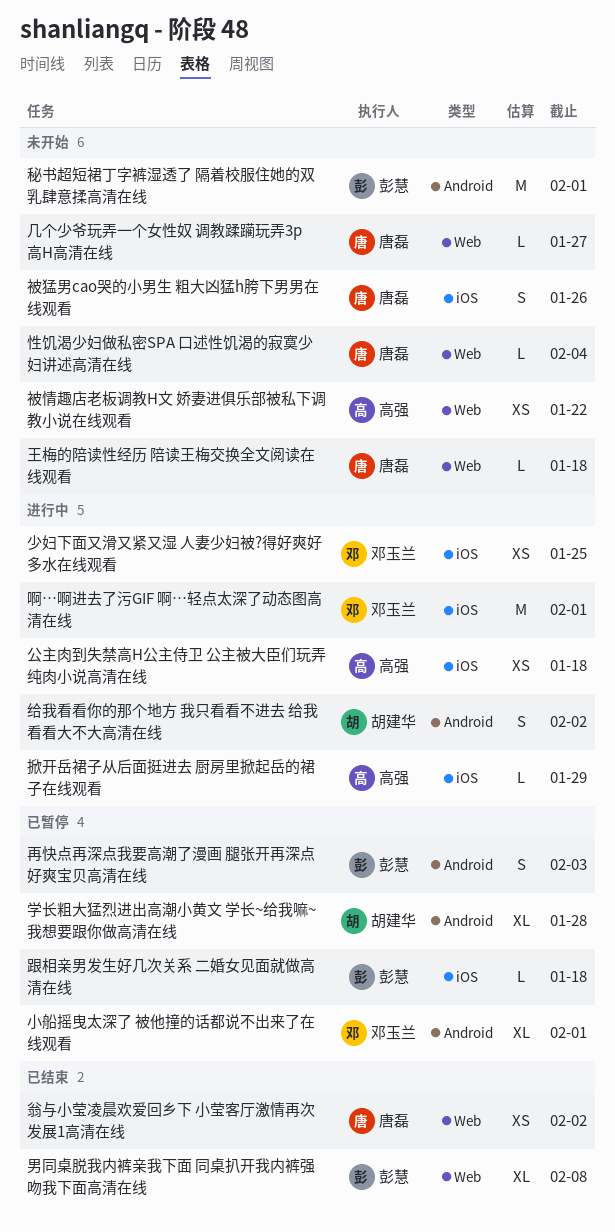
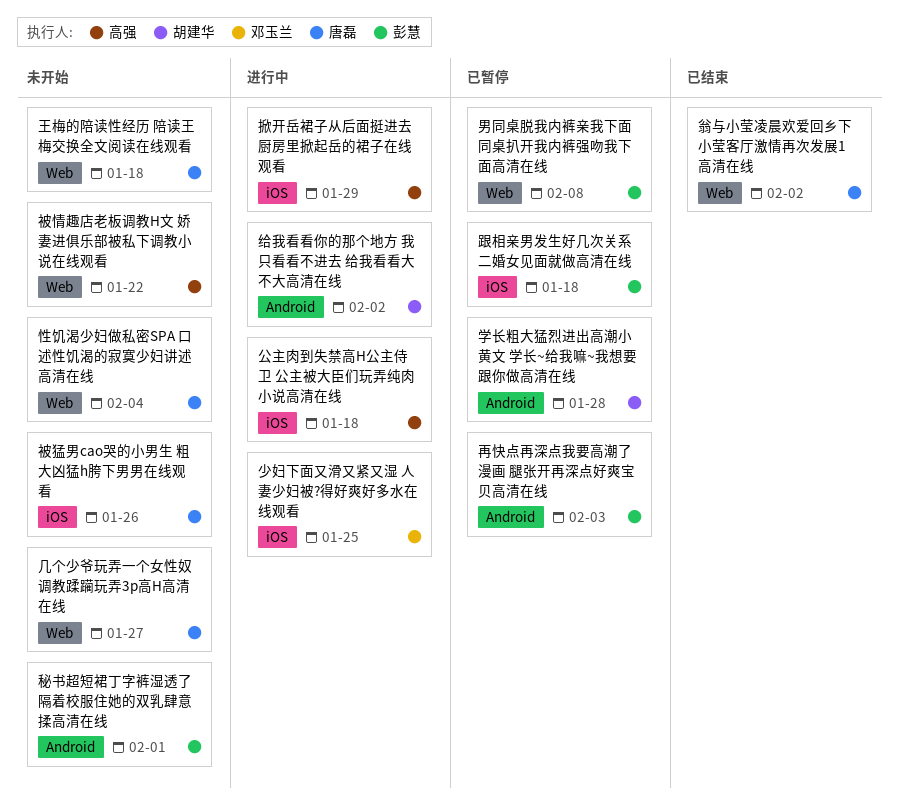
啊…啊进去了污GIF 啊…轻点太深了动态图高清在线: present -> none
小船摇曳太深了 被他撞的话都说不出来了在线观看: present -> none
男同桌脱我内裤亲我下面 同桌扒开我内裤强吻我下面高清在线, status: 已结束 -> 已暂停

